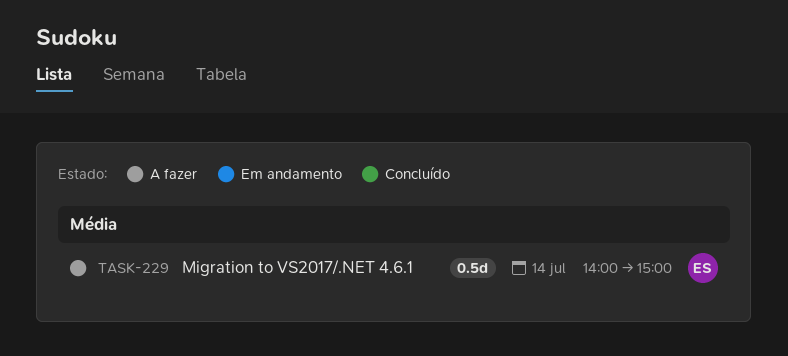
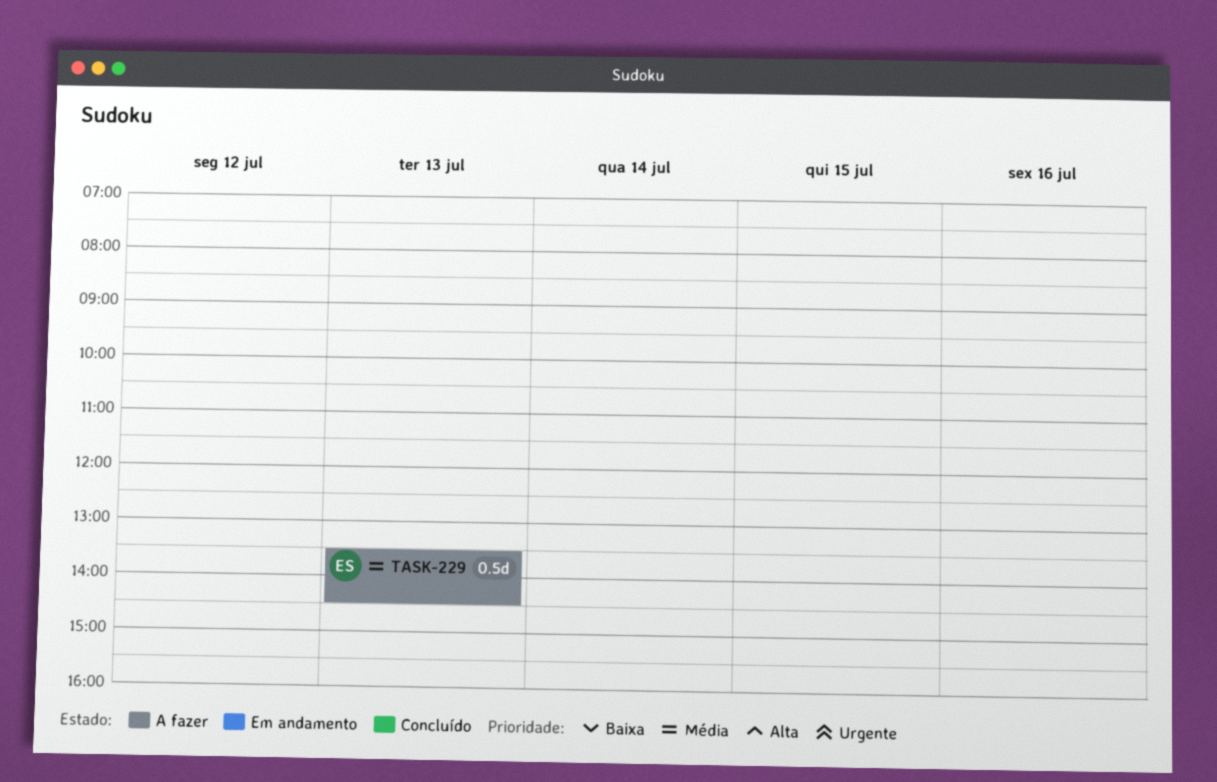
TASK-229, day: Jul 14 -> Jul 13
TASK-229, begins: 14:00 -> 13:30
TASK-229, ends: 15:00 -> 14:30

